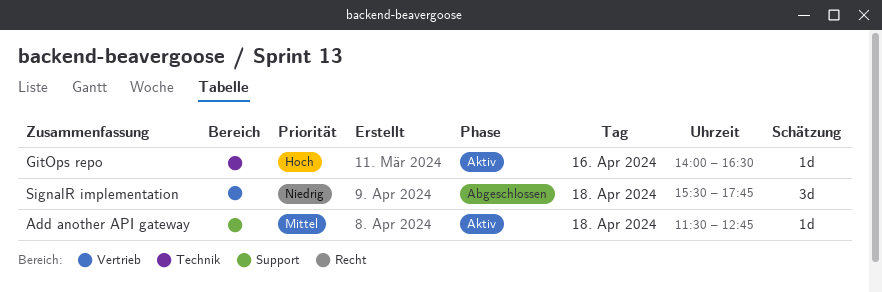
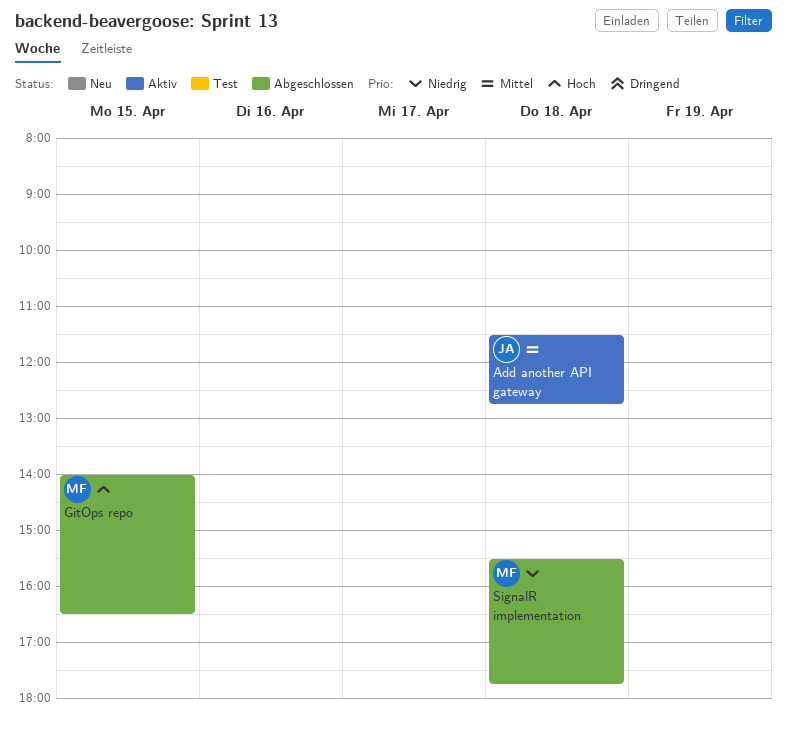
GitOps repo, status: Aktiv -> Abgeschlossen
GitOps repo, day: Apr 16 -> Apr 15

